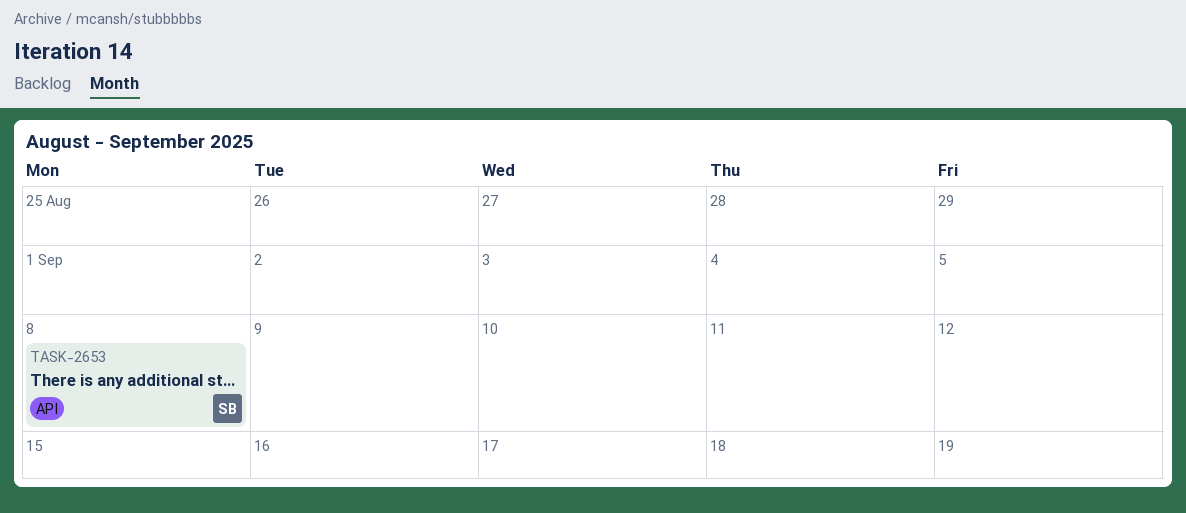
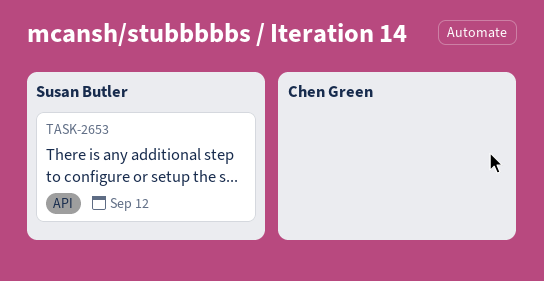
TASK-2653, due: Sep 8 -> Sep 12

